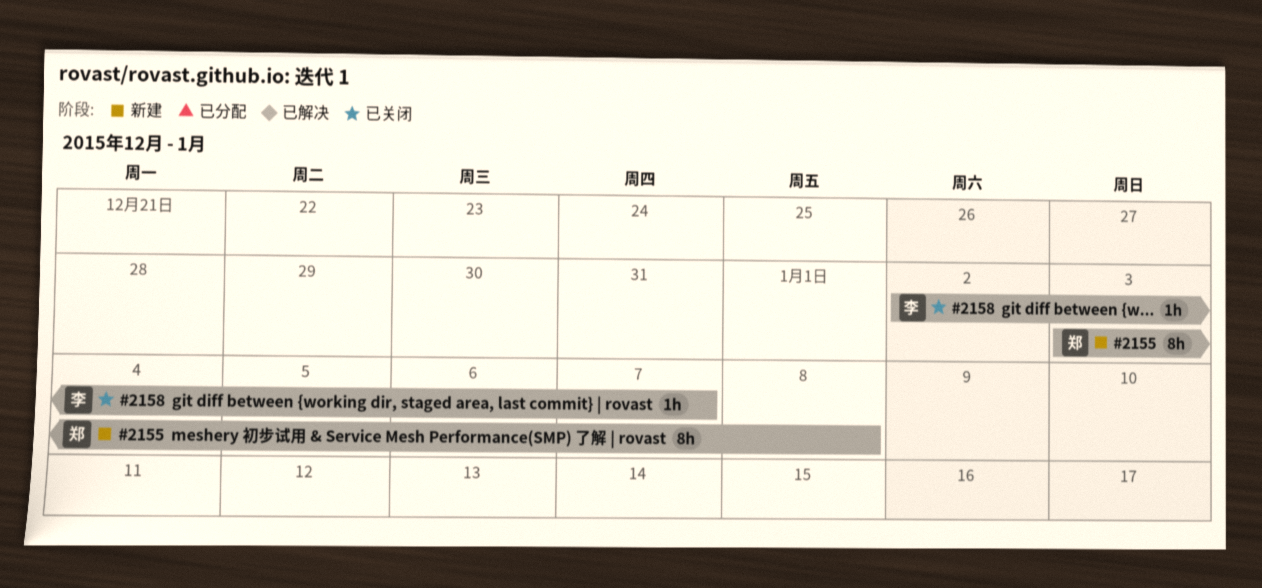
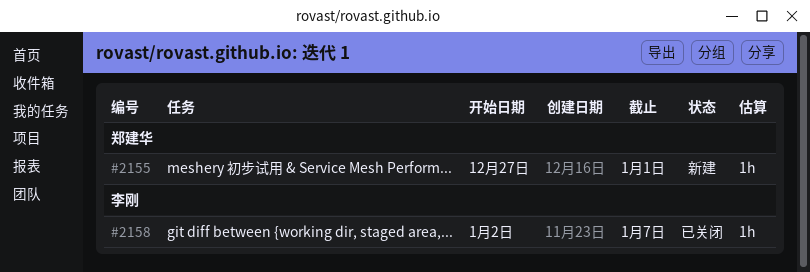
#2155, estimate: 8h -> 1h
#2155, start: Jan 3 -> Dec 27
#2155, due: Jan 8 -> Jan 1

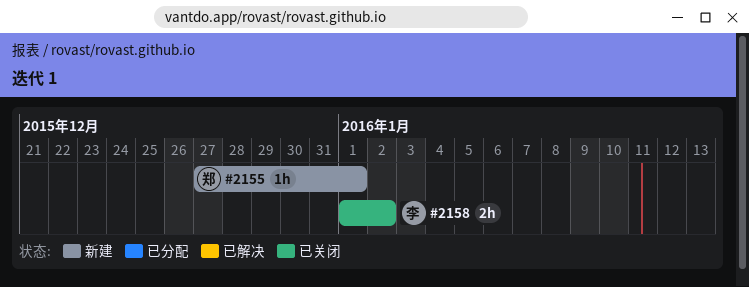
#2158, estimate: 1h -> 2h
#2158, start: Jan 2 -> Jan 1
#2158, due: Jan 7 -> Jan 2

